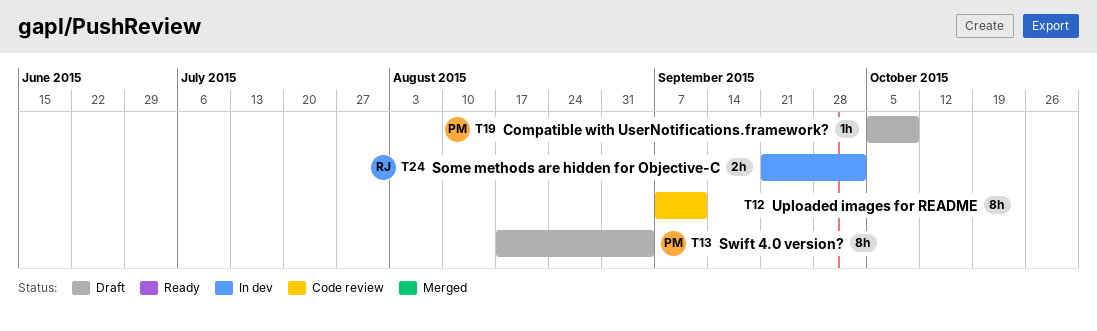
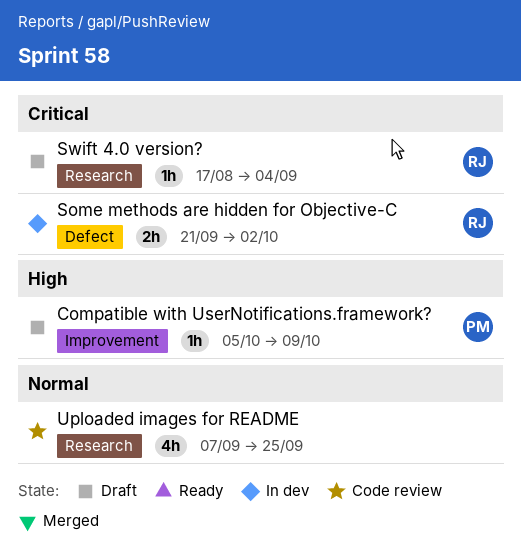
Swift 4.0 version?, owner: PM -> RJ
Swift 4.0 version?, estimate: 8h -> 1h
Uploaded images for README, estimate: 8h -> 4h
Uploaded images for README, due: Sep 11 -> Sep 25

